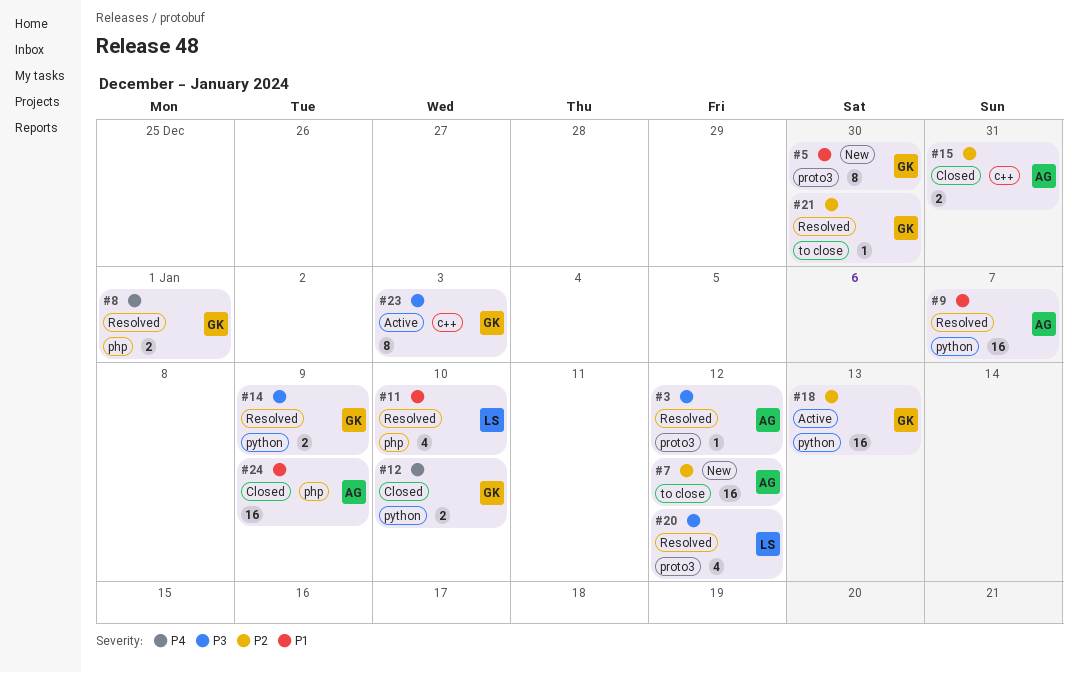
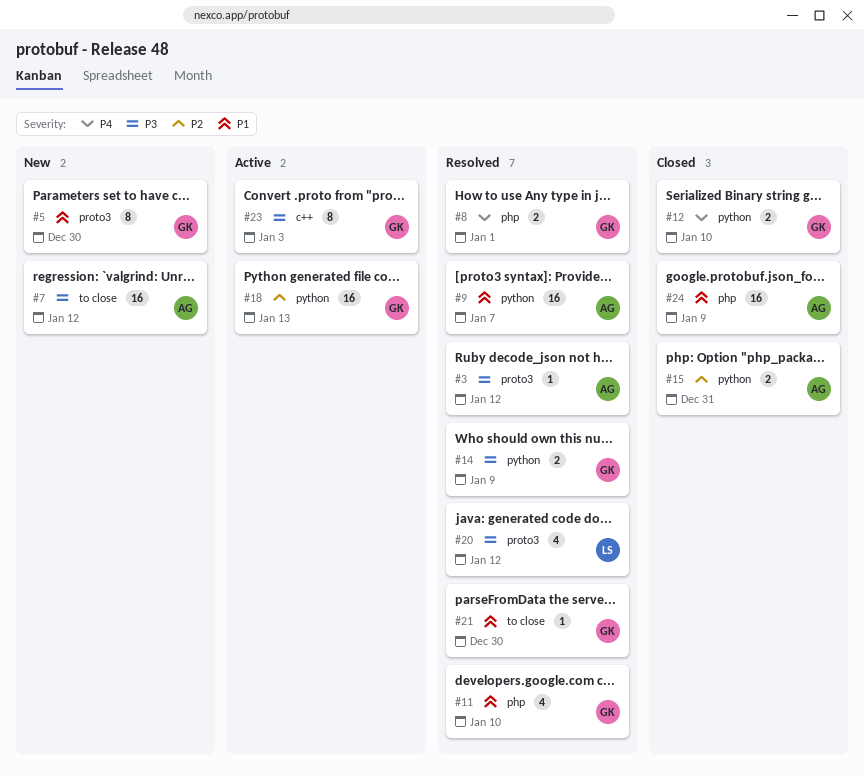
#7, priority: P2 -> P3
#11, owner: LS -> GK
#15, label: c++ -> python
#21, priority: P2 -> P1

